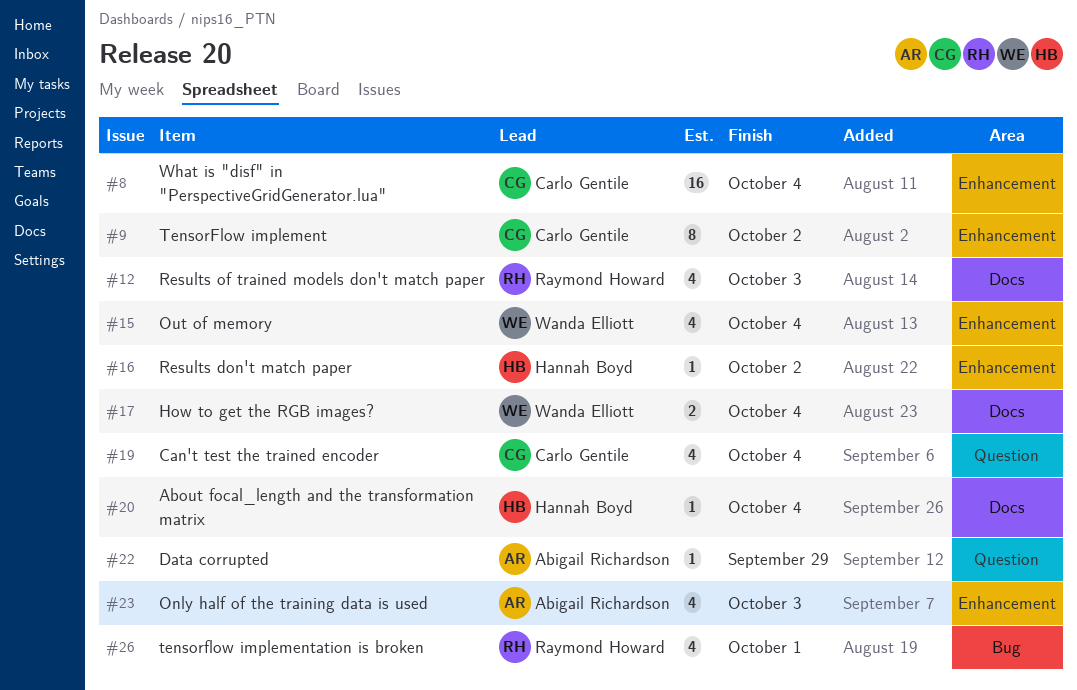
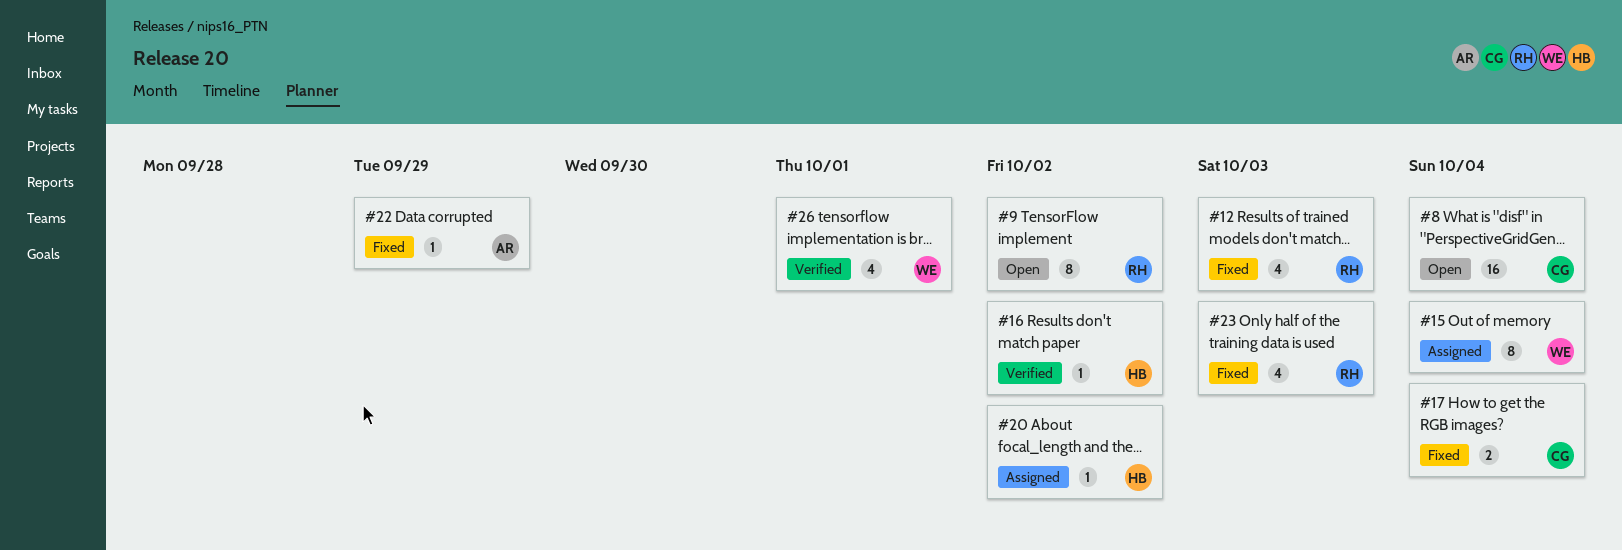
#9, owner: Carlo Gentile -> Raymond Howard
#15, estimate: 4 -> 8
#17, owner: Wanda Elliott -> Carlo Gentile
#19: present -> none
#20, due: Oct 4 -> Oct 2
#23, owner: Abigail Richardson -> Raymond Howard
#26, owner: Raymond Howard -> Wanda Elliott

